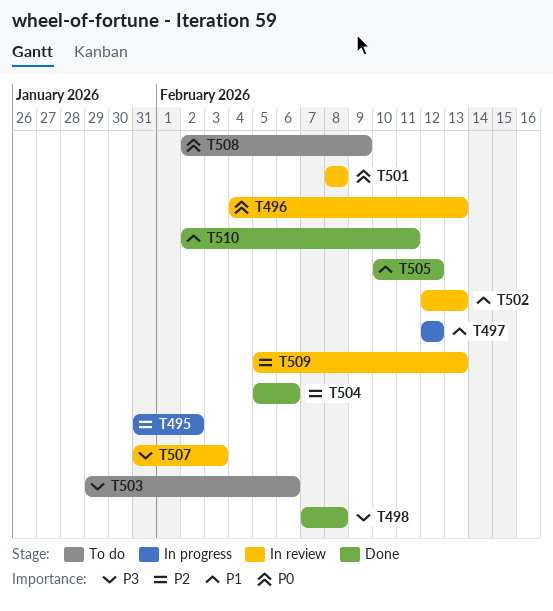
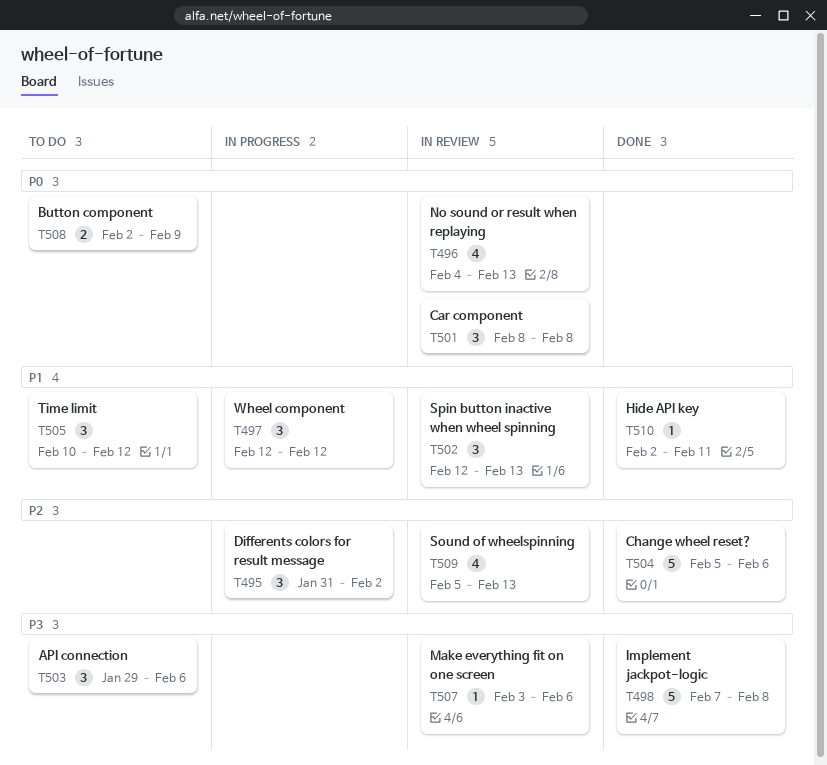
T505, status: Done -> To do
T507, start: Jan 31 -> Feb 3
T507, due: Feb 3 -> Feb 6

